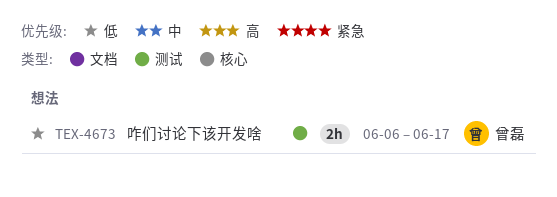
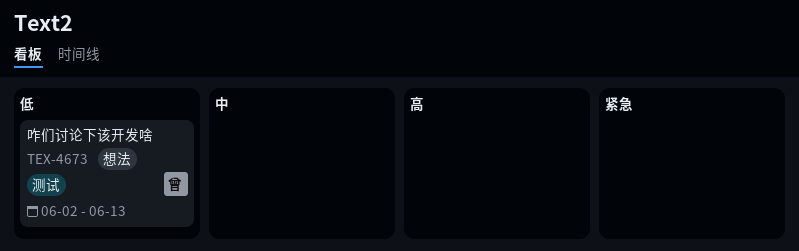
TEX-4673, start: Jun 6 -> Jun 2
TEX-4673, due: Jun 17 -> Jun 13

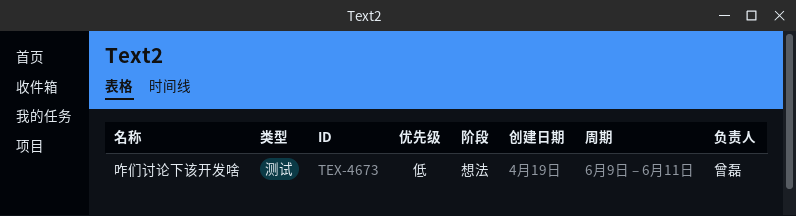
TEX-4673, start: Jun 2 -> Jun 9
TEX-4673, due: Jun 13 -> Jun 11

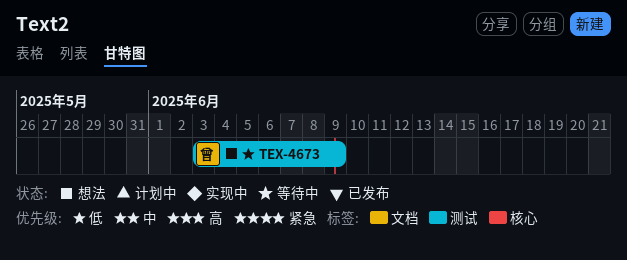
TEX-4673, start: Jun 9 -> Jun 3
TEX-4673, due: Jun 11 -> Jun 9

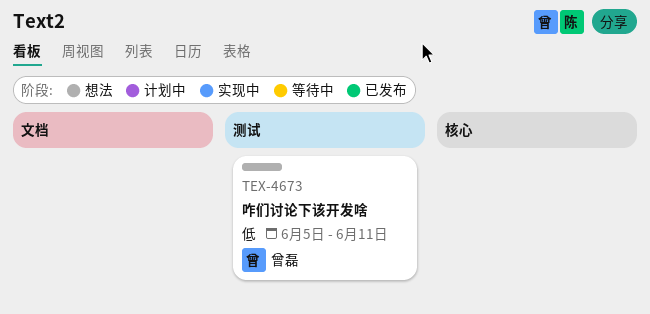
TEX-4673, start: Jun 3 -> Jun 5
TEX-4673, due: Jun 9 -> Jun 11

